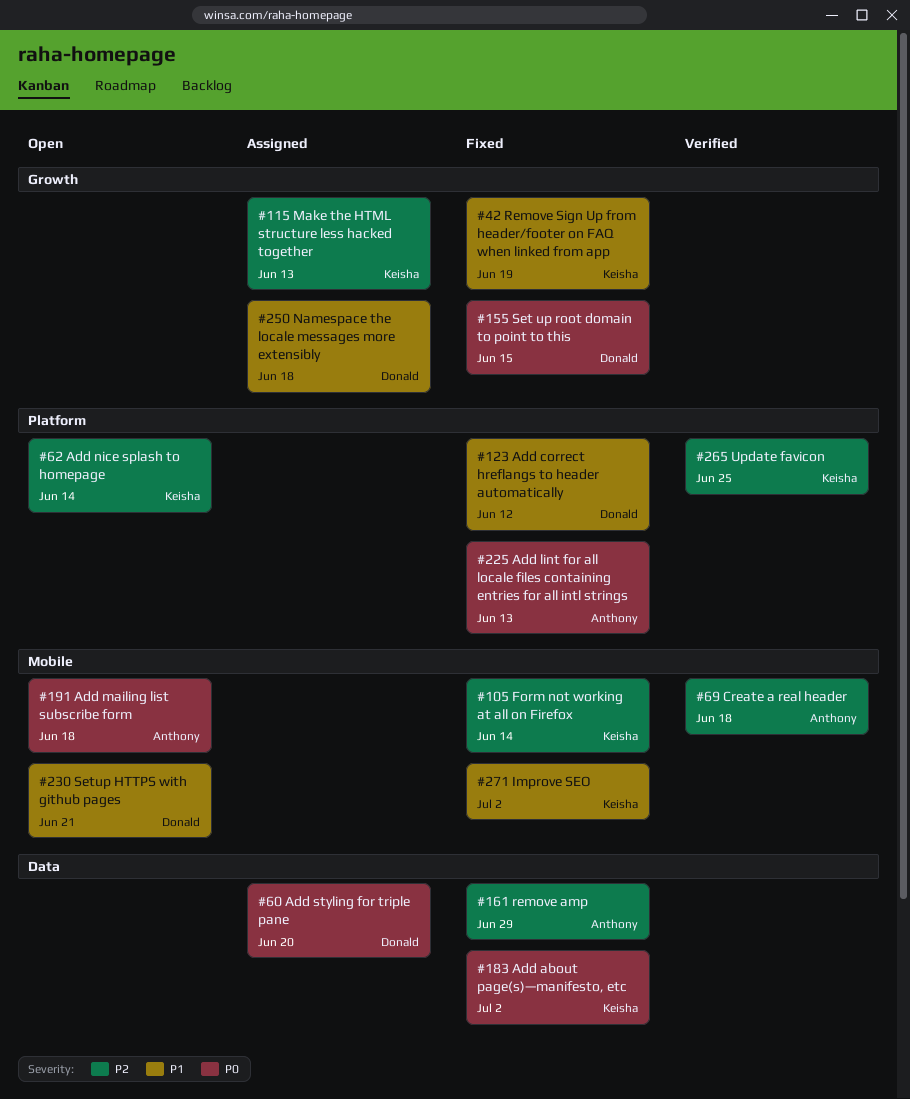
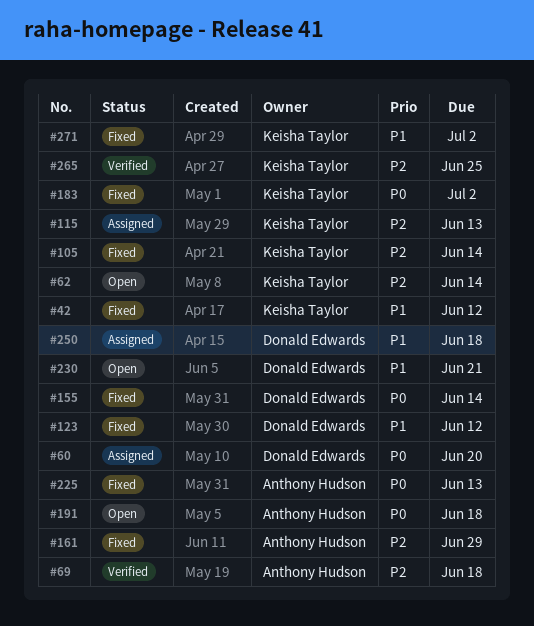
#42, due: Jun 19 -> Jun 12
#155, due: Jun 15 -> Jun 14

